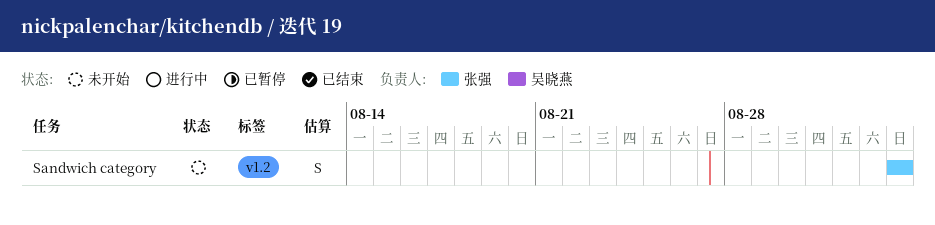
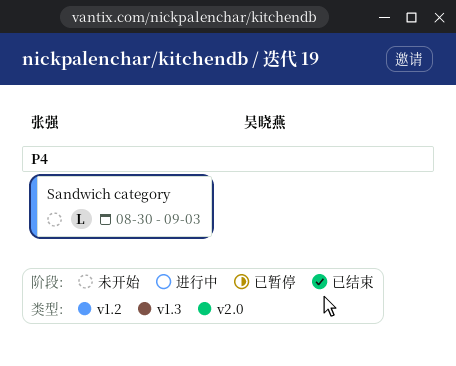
Sandwich category, estimate: S -> L
Sandwich category, start: Sep 3 -> Aug 30

